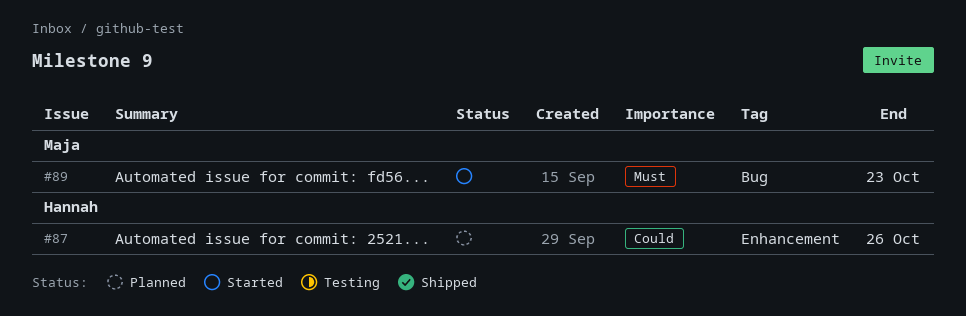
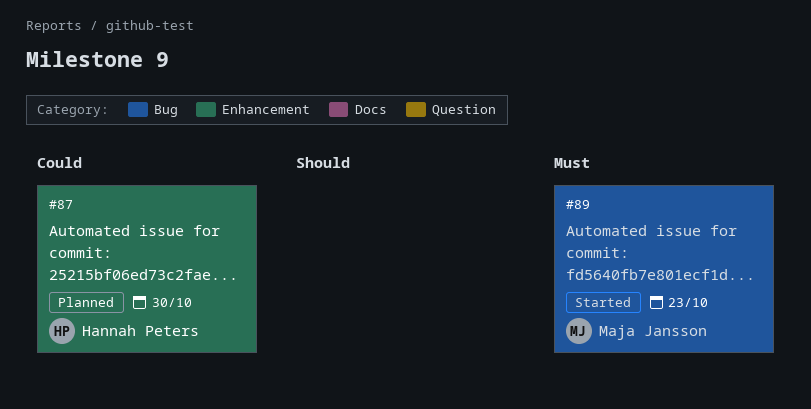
#87, due: Oct 26 -> Oct 30

